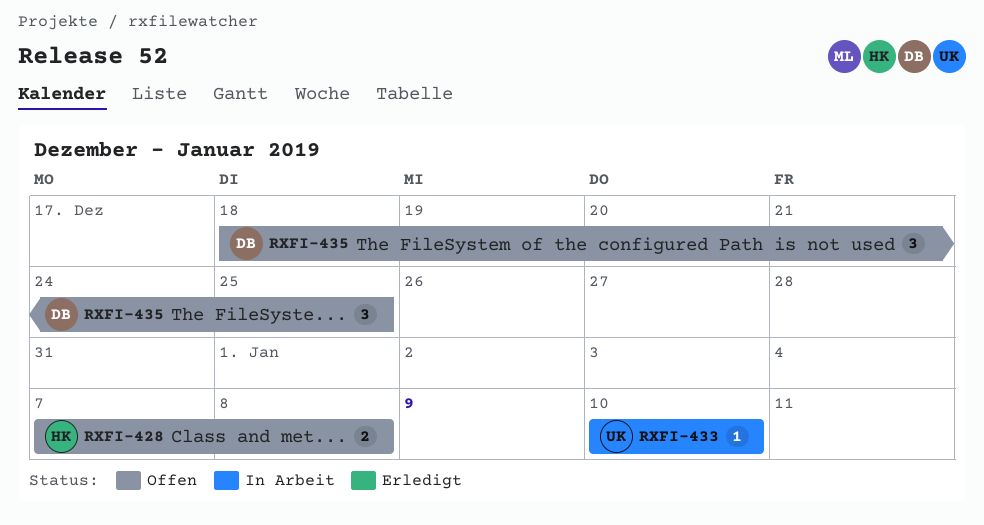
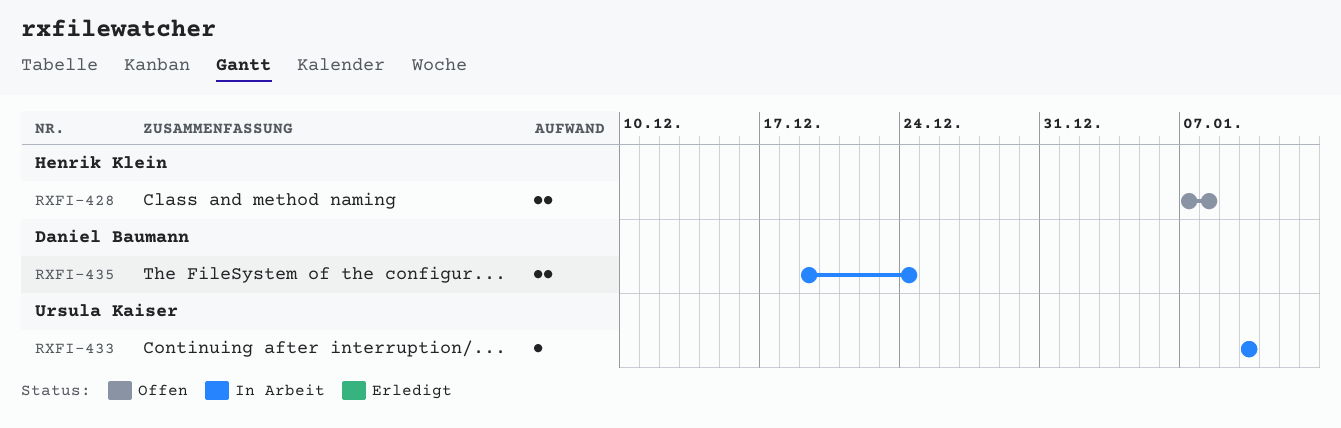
RXFI-435, status: Offen -> In Arbeit
RXFI-435, estimate: 3 -> 2
RXFI-435, start: Dec 18 -> Dec 19
RXFI-435, due: Dec 25 -> Dec 24

